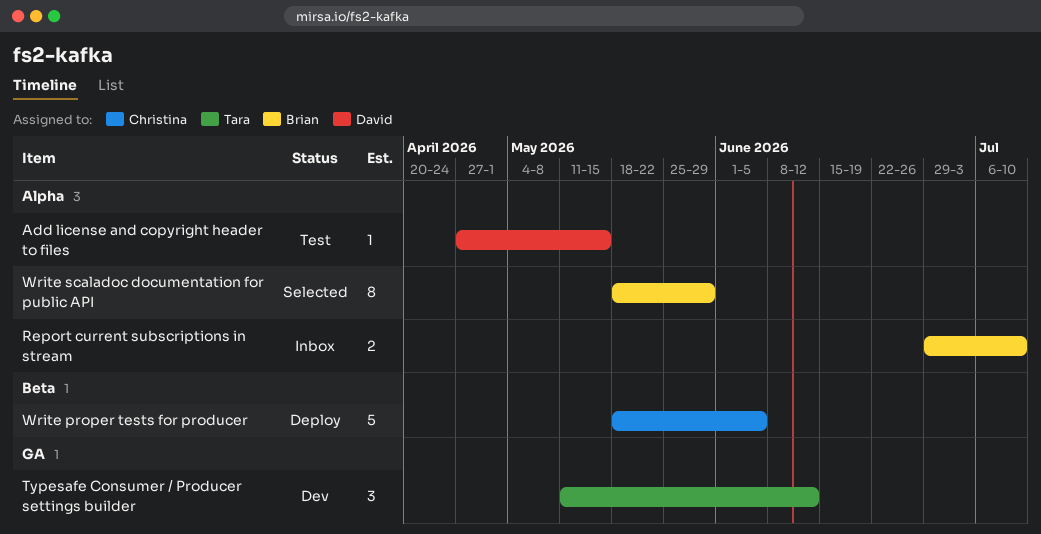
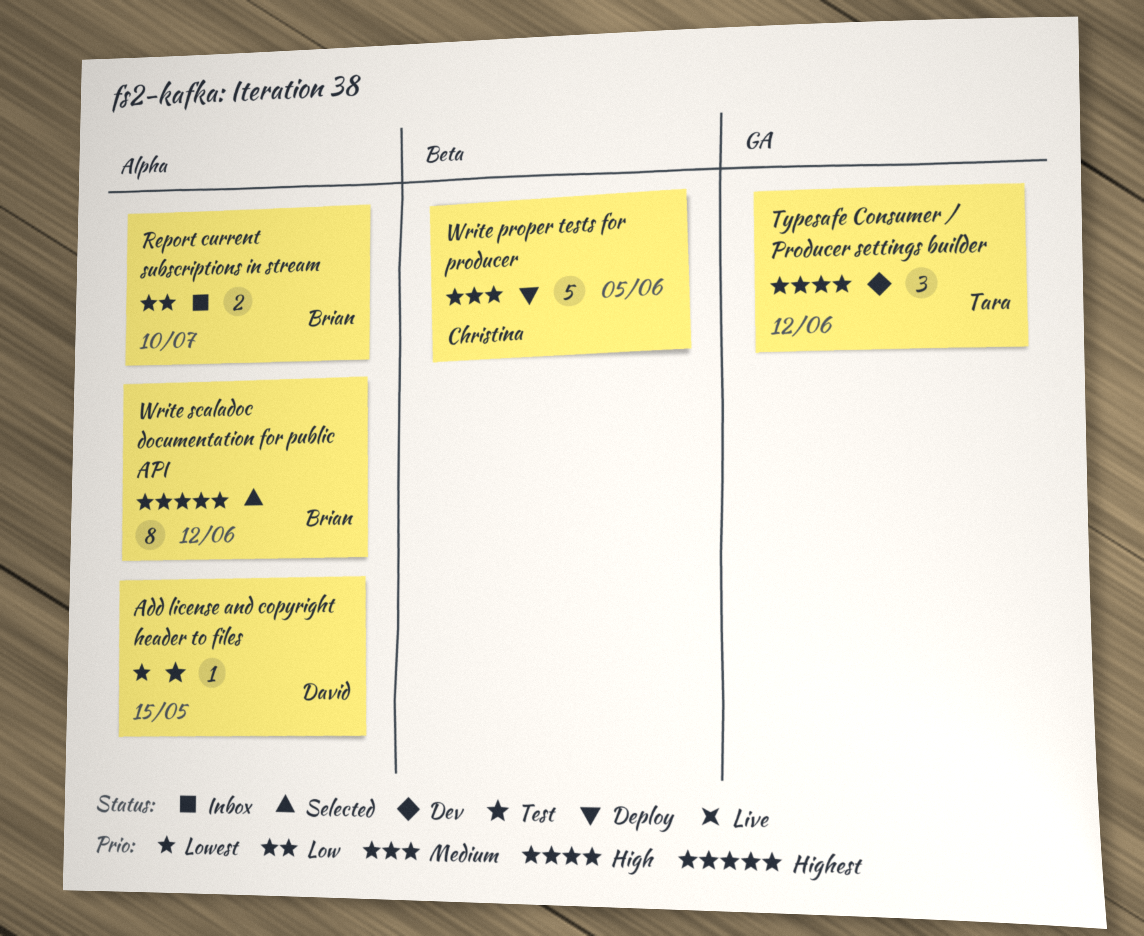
Write scaladoc documentation for public API, due: May 29 -> Jun 12

